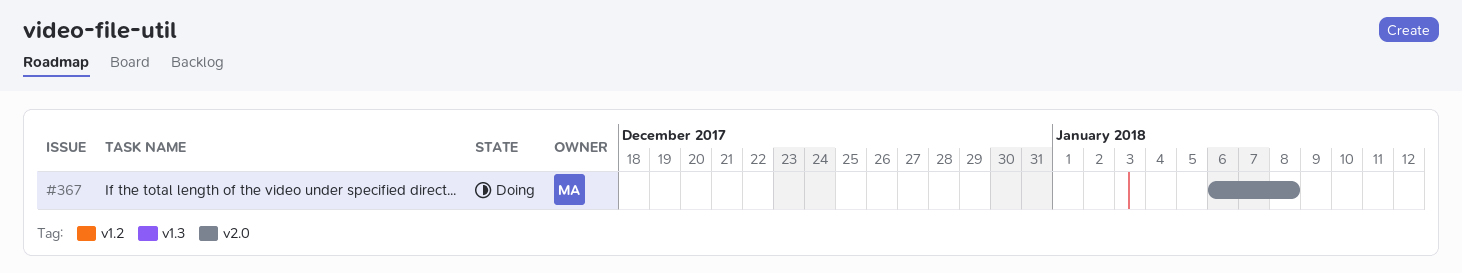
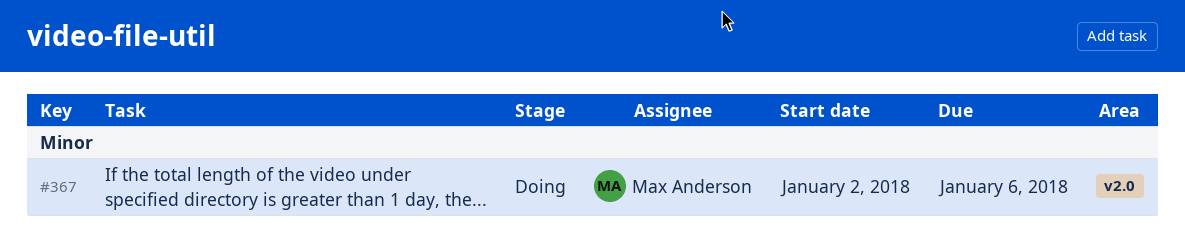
#367, start: Jan 6 -> Jan 2
#367, due: Jan 8 -> Jan 6

